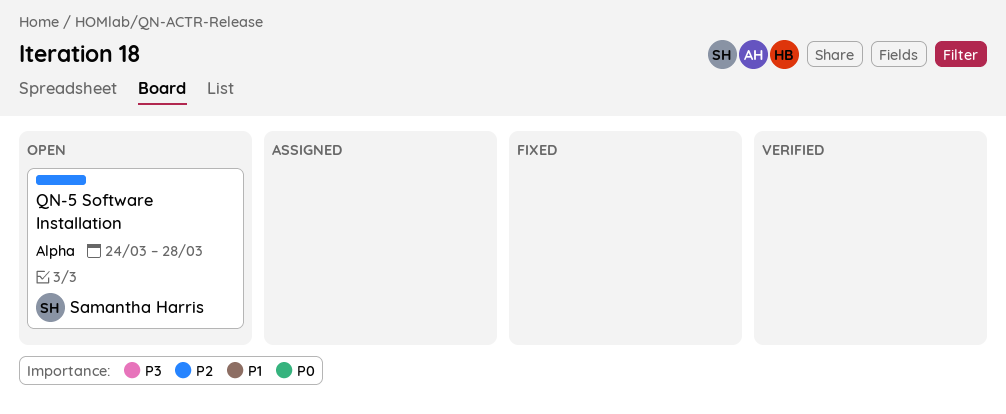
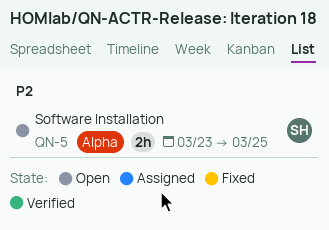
QN-5, start: Mar 24 -> Mar 23
QN-5, due: Mar 28 -> Mar 25

